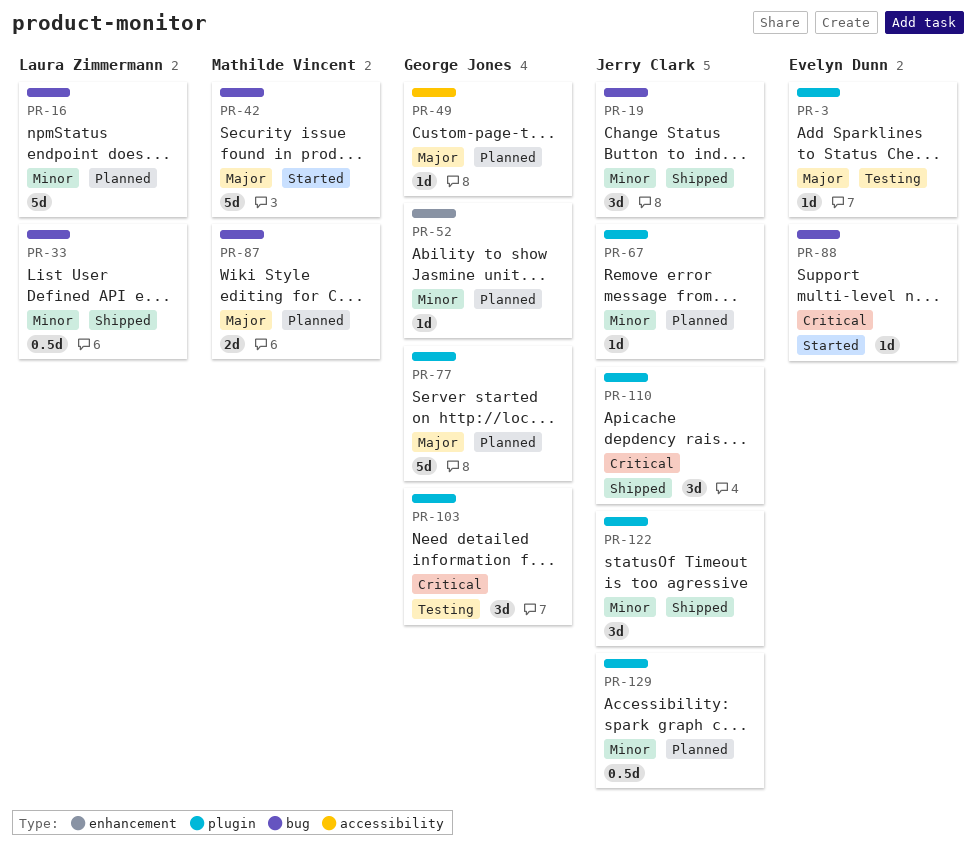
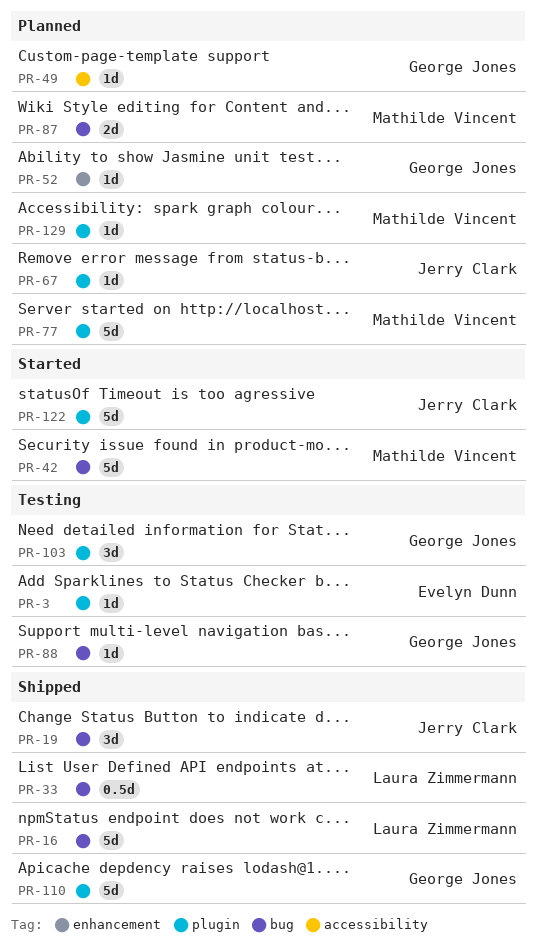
PR-16, status: Planned -> Shipped
PR-77, owner: George Jones -> Mathilde Vincent
PR-88, status: Started -> Testing
PR-88, owner: Evelyn Dunn -> George Jones
PR-110, owner: Jerry Clark -> George Jones
PR-110, estimate: 3d -> 5d
PR-122, status: Shipped -> Started
PR-122, estimate: 3d -> 5d
PR-129, owner: Jerry Clark -> Mathilde Vincent
PR-129, estimate: 0.5d -> 1d

